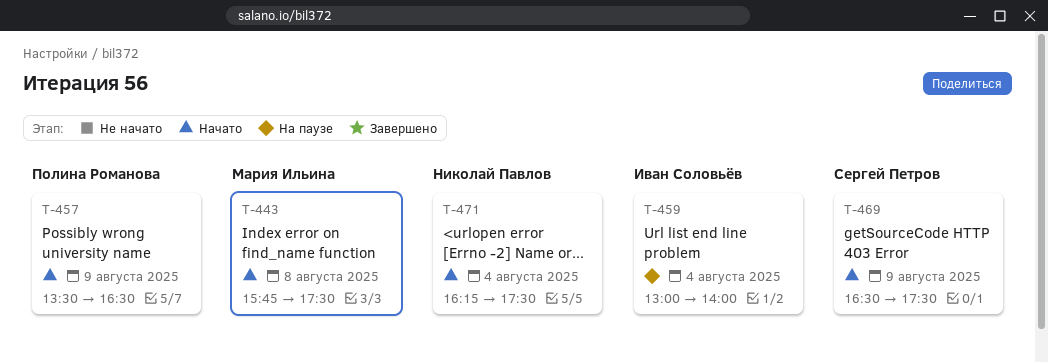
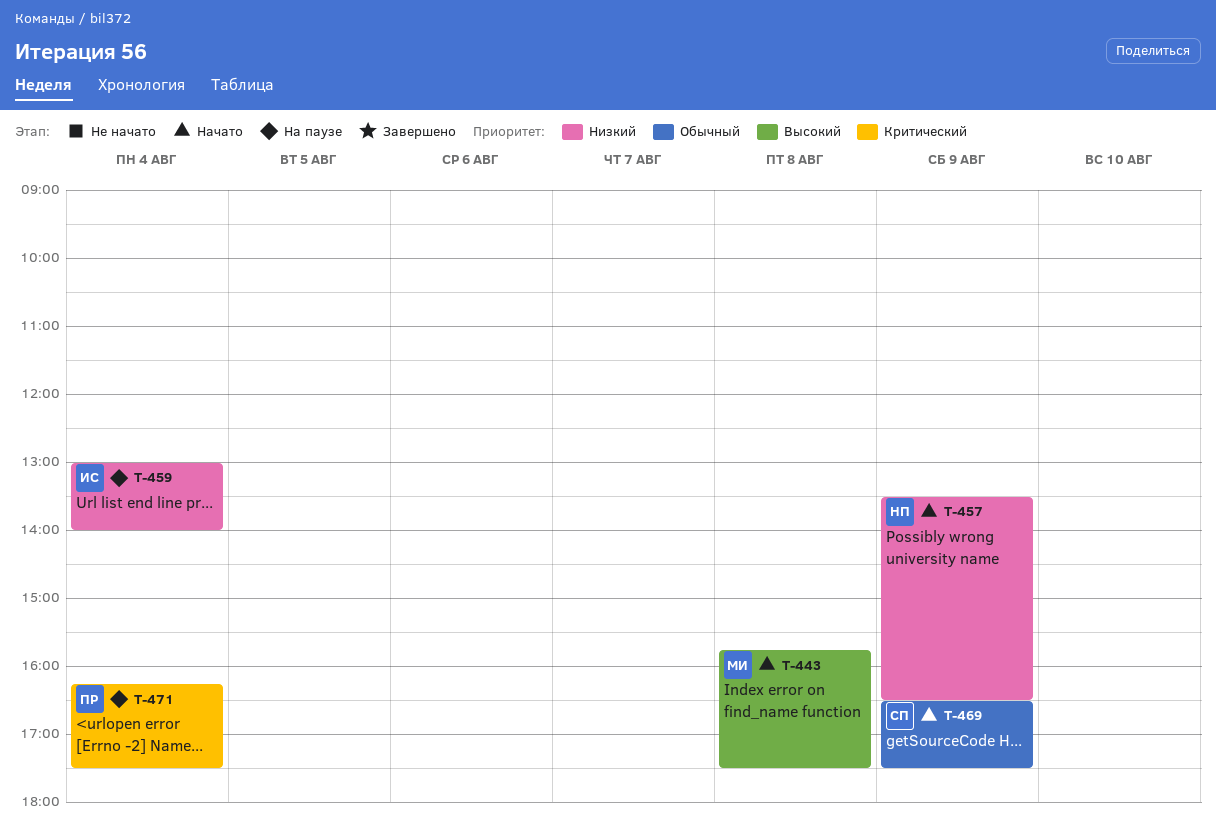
T-457, owner: Полина Романова -> Николай Павлов
T-471, status: Начато -> На паузе
T-471, owner: Николай Павлов -> Полина Романова

